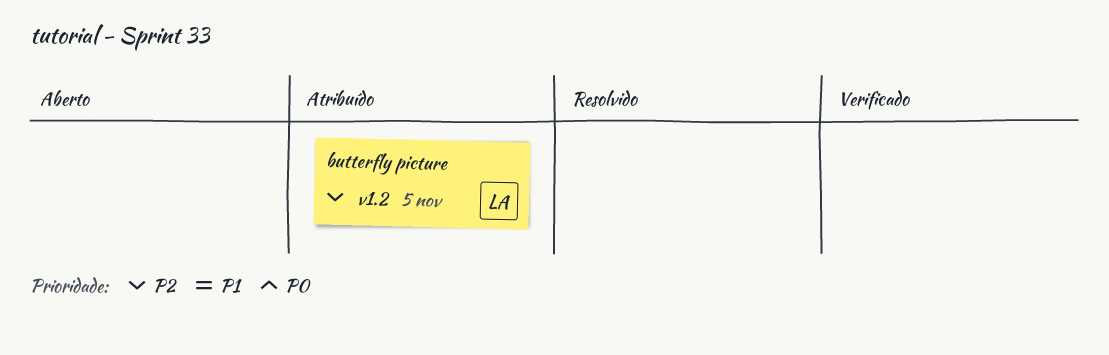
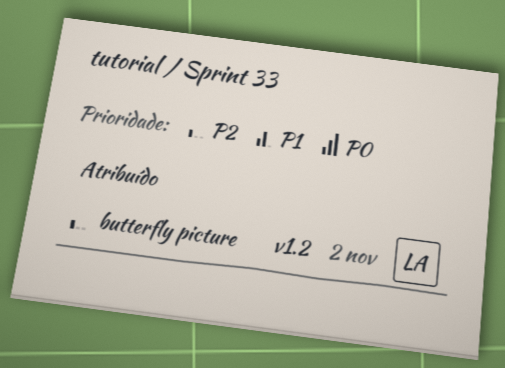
butterfly picture, due: Nov 5 -> Nov 2

